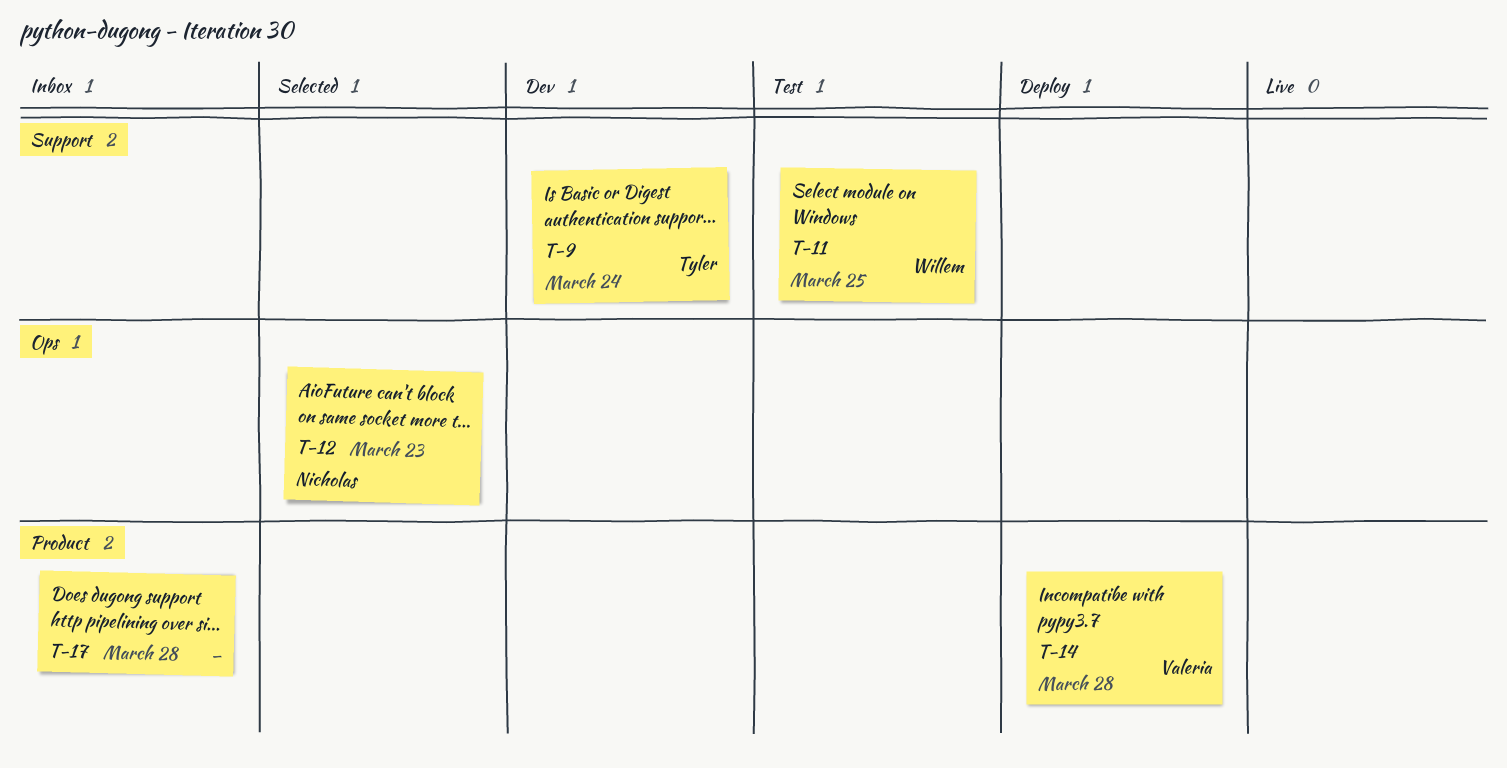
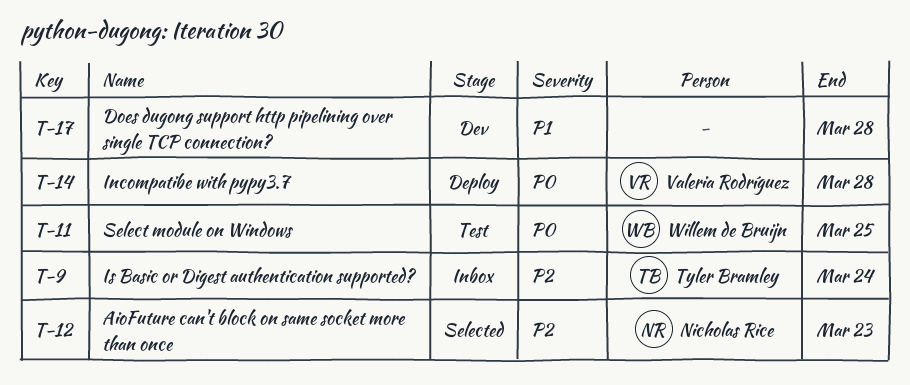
T-9, status: Dev -> Inbox
T-17, status: Inbox -> Dev

